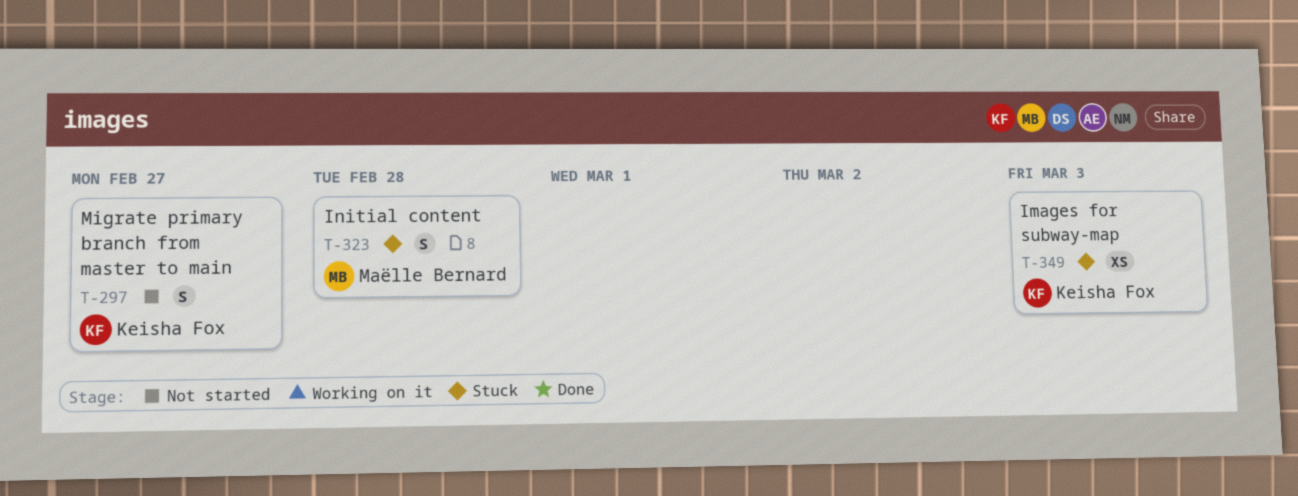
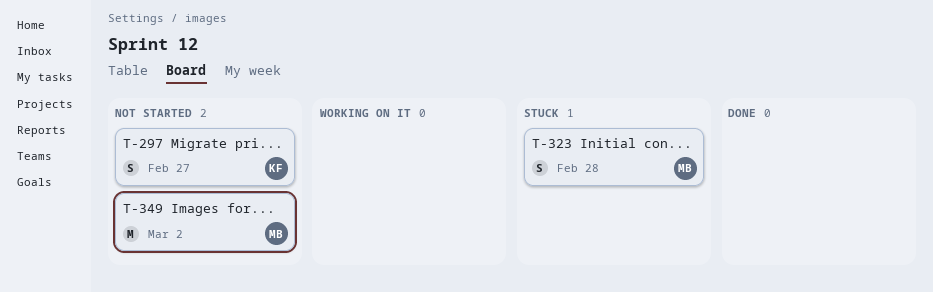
T-349, status: Stuck -> Not started
T-349, owner: Keisha Fox -> Maëlle Bernard
T-349, estimate: XS -> M
T-349, due: Mar 3 -> Mar 2

